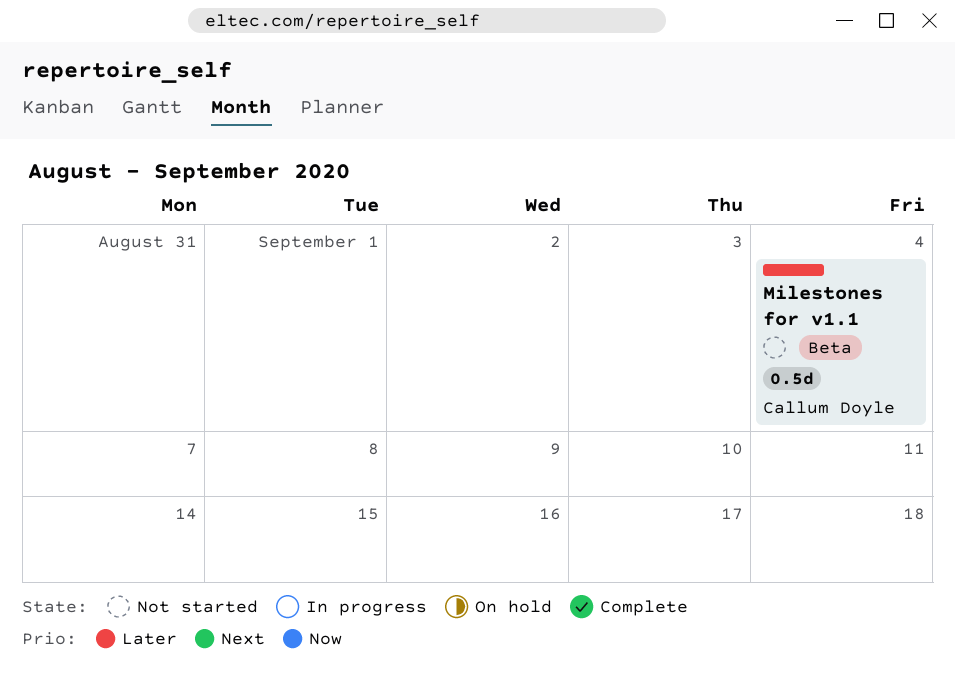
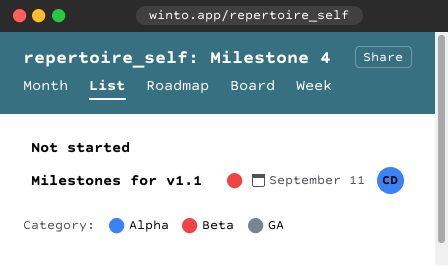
Milestones for v1.1, due: Sep 4 -> Sep 11

